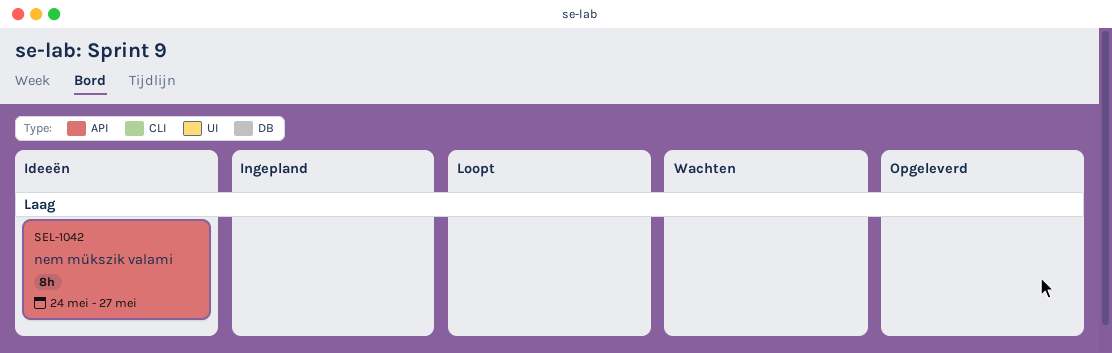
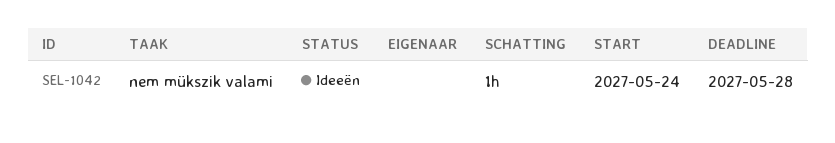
SEL-1042, estimate: 8h -> 1h
SEL-1042, due: May 27 -> May 28

